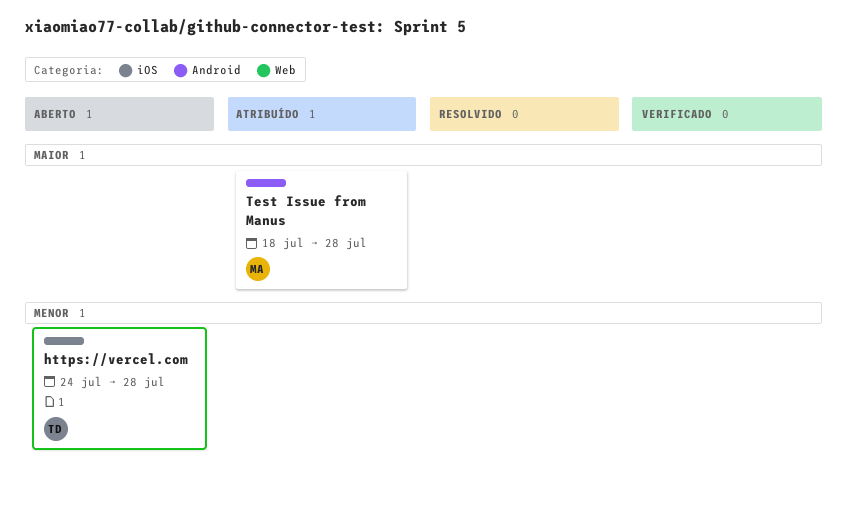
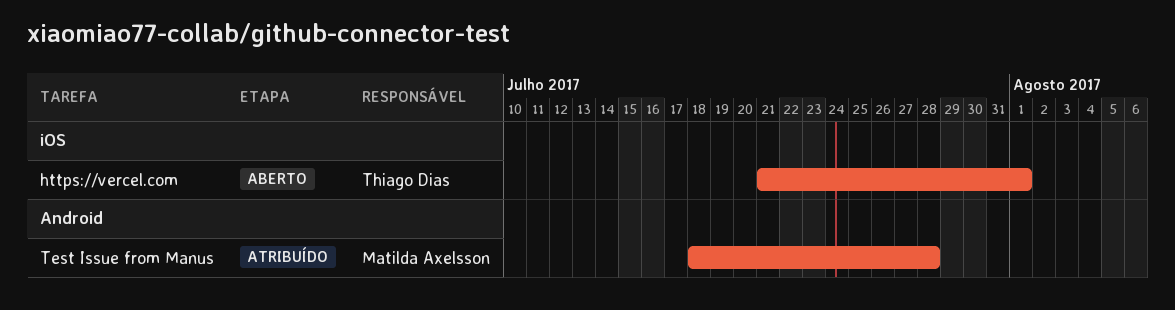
https://vercel.com, start: Jul 24 -> Jul 21
https://vercel.com, due: Jul 28 -> Aug 1

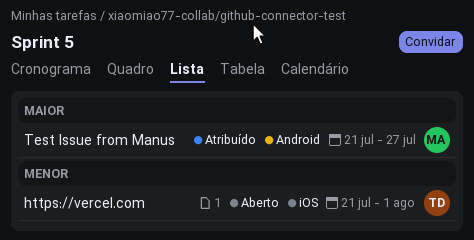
Test Issue from Manus, start: Jul 18 -> Jul 21
Test Issue from Manus, due: Jul 28 -> Jul 27

